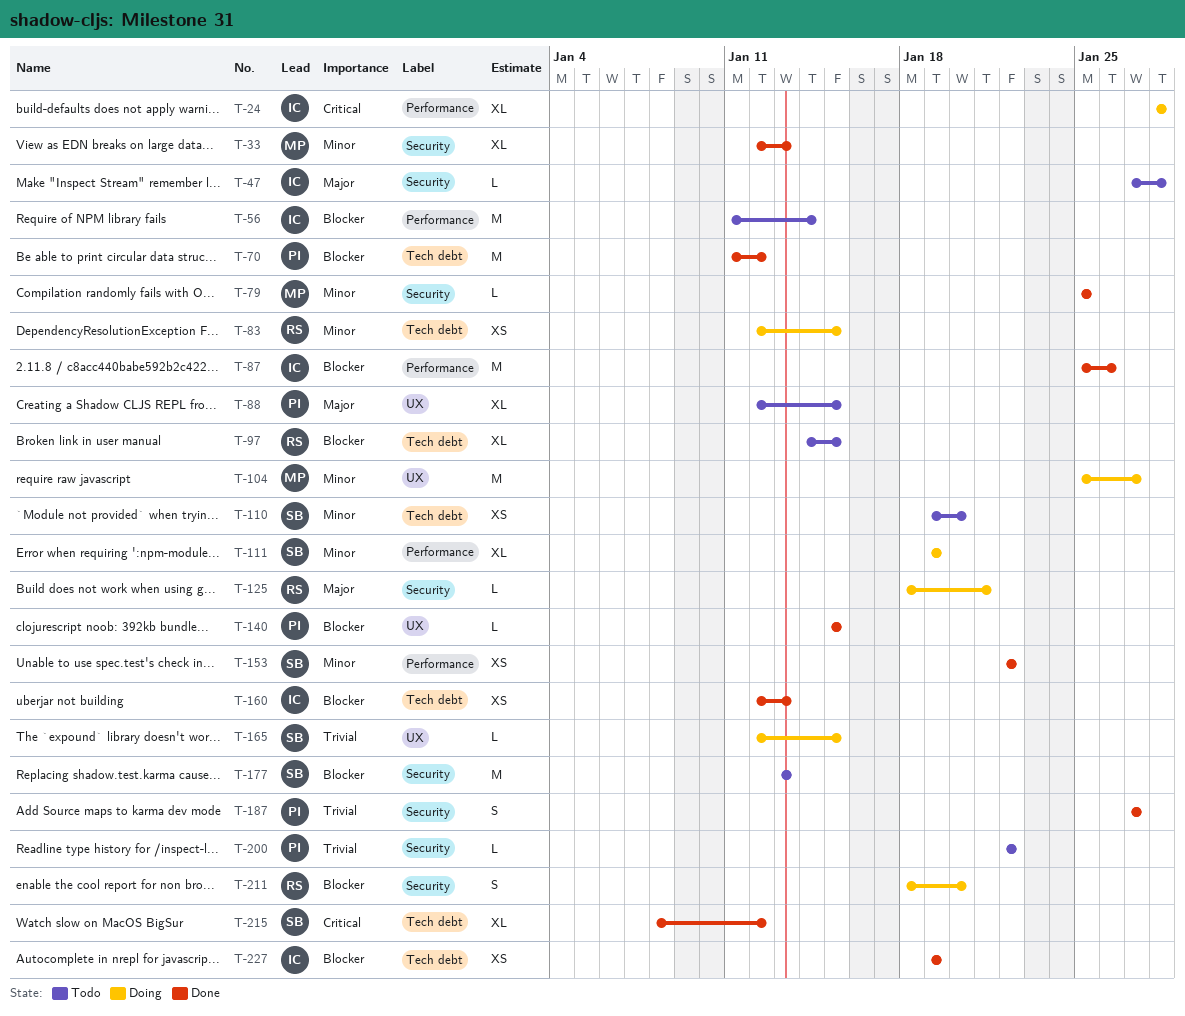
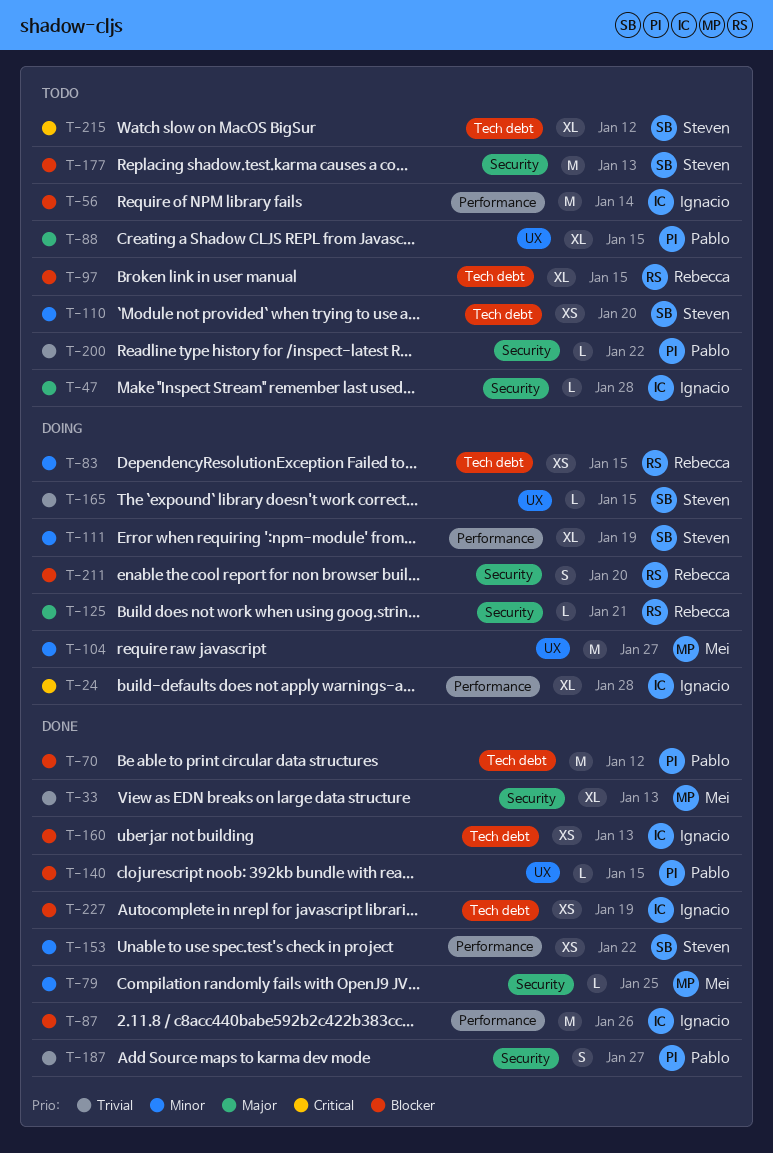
T-33, priority: Minor -> Trivial
T-215, status: Done -> Todo

